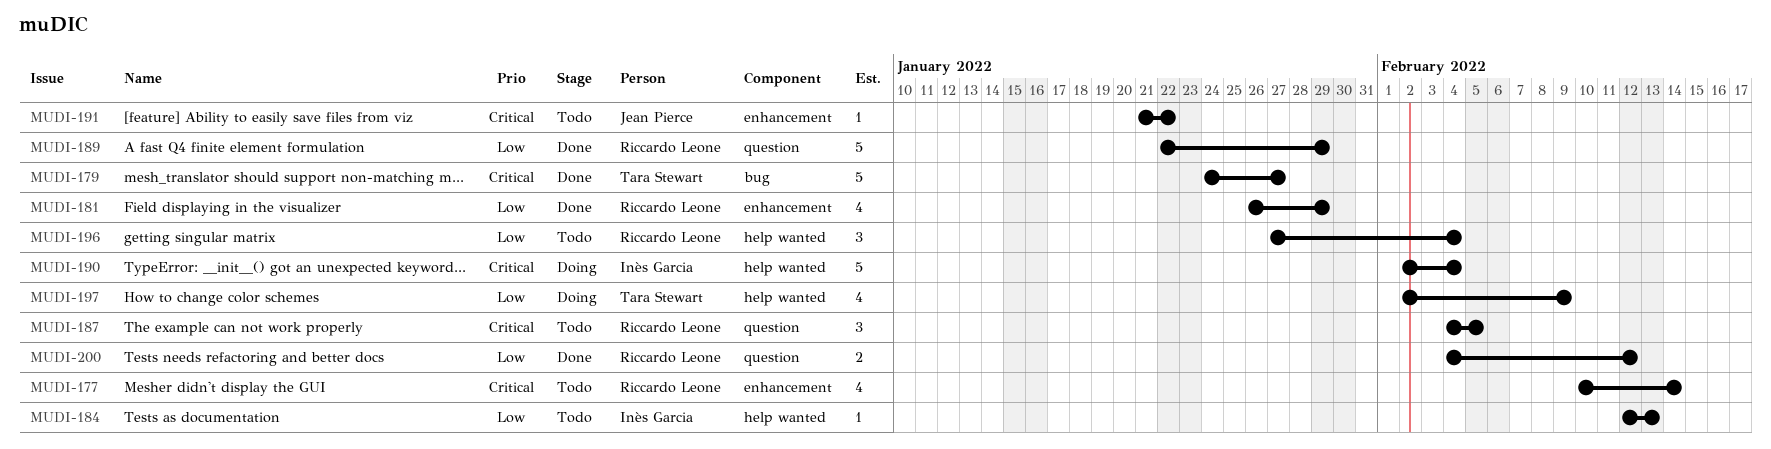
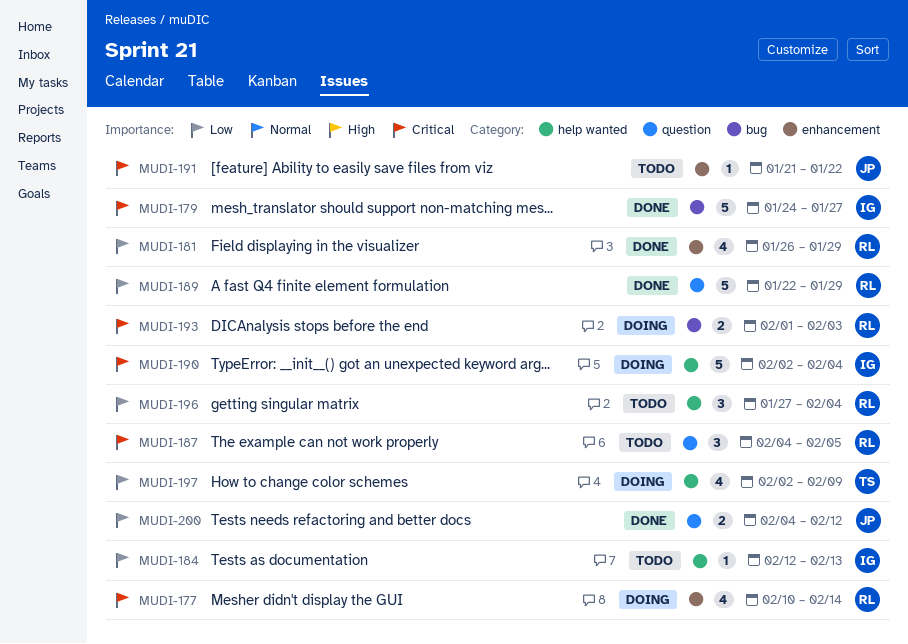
MUDI-177, status: Todo -> Doing
MUDI-179, owner: Tara Stewart -> Inès Garcia
MUDI-193: none -> present
MUDI-200, owner: Riccardo Leone -> Jean Pierce

